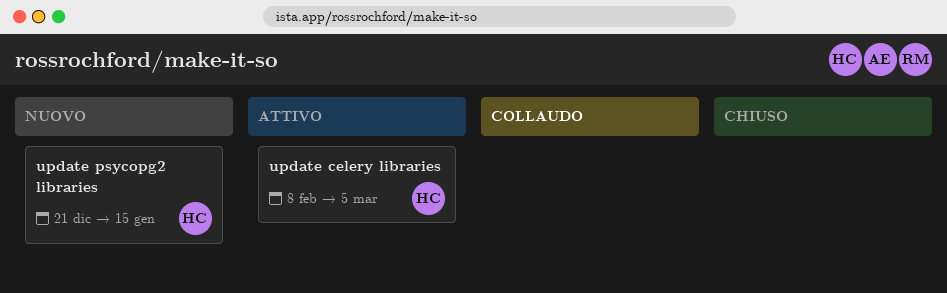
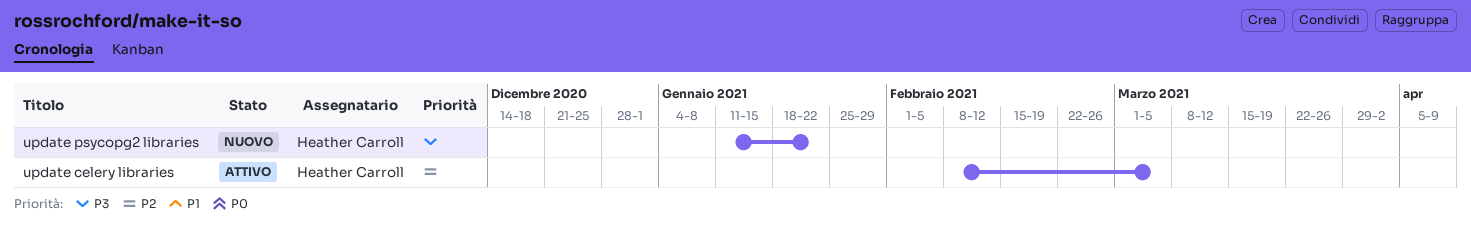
update psycopg2 libraries, start: Dec 21 -> Jan 11
update psycopg2 libraries, due: Jan 15 -> Jan 22

